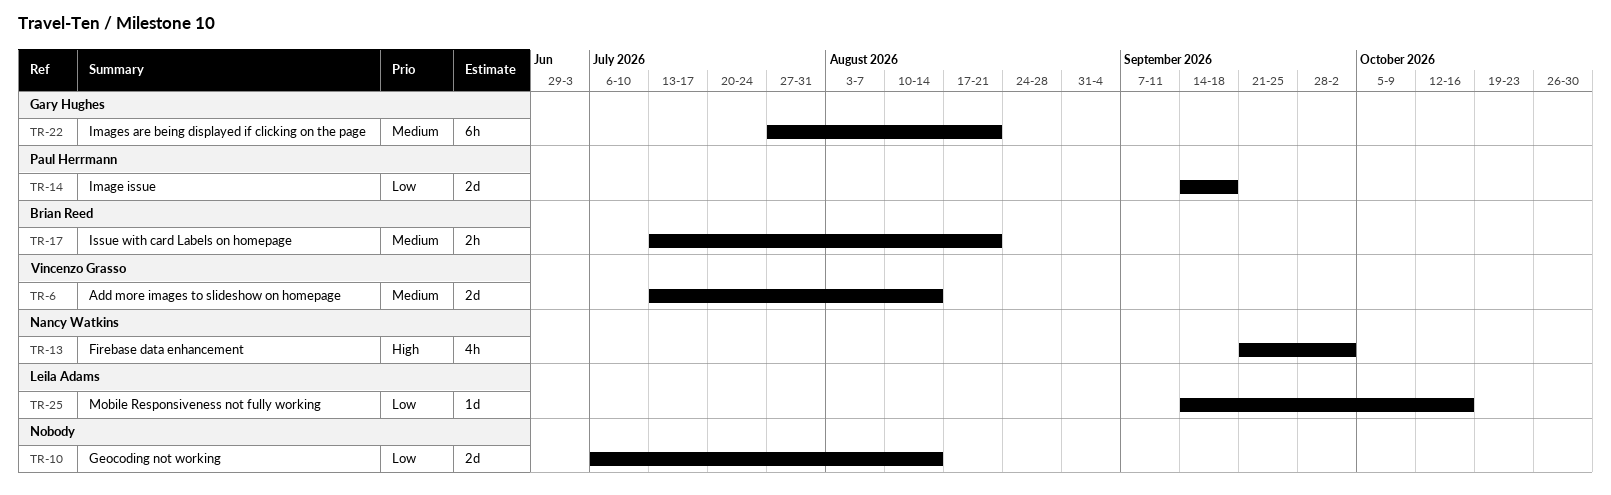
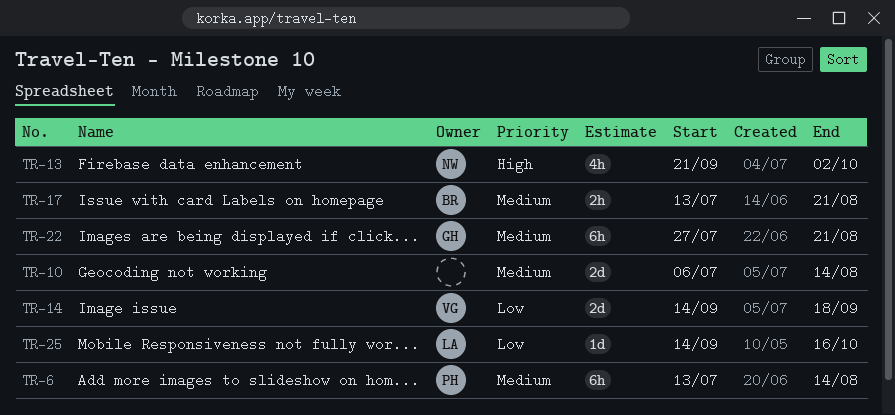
TR-6, owner: Vincenzo Grasso -> Paul Herrmann
TR-6, estimate: 2d -> 6h
TR-10, priority: Low -> Medium
TR-14, owner: Paul Herrmann -> Vincenzo Grasso

